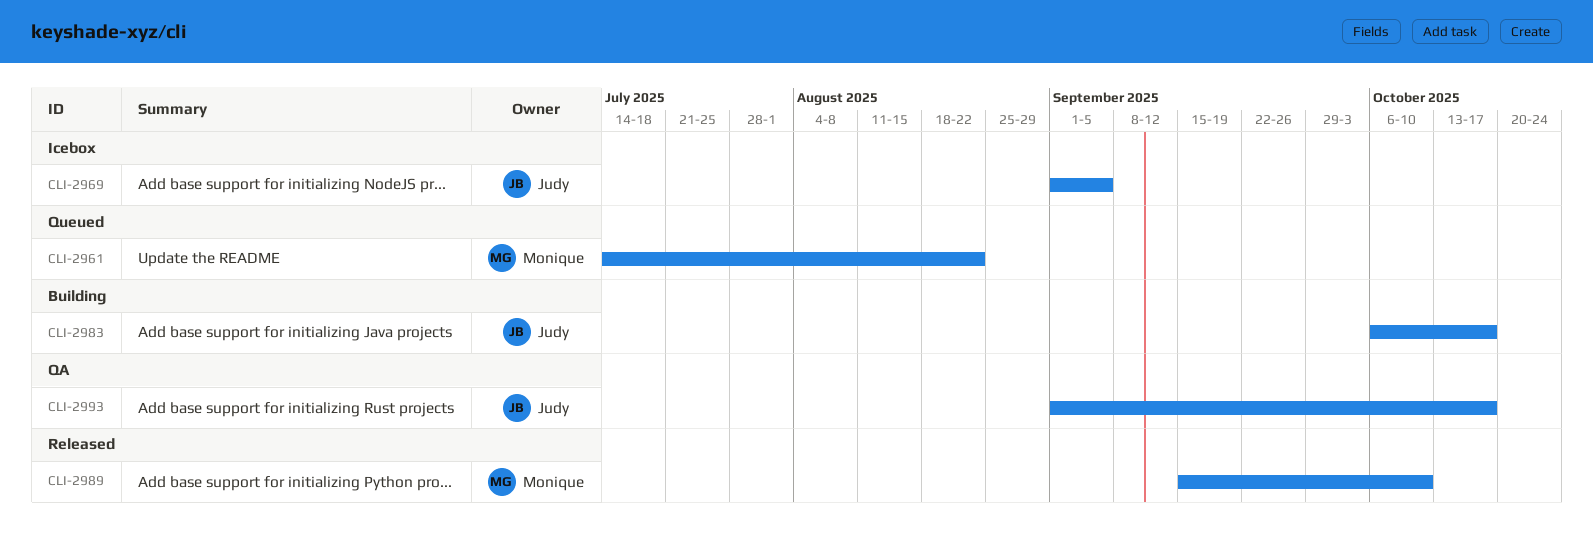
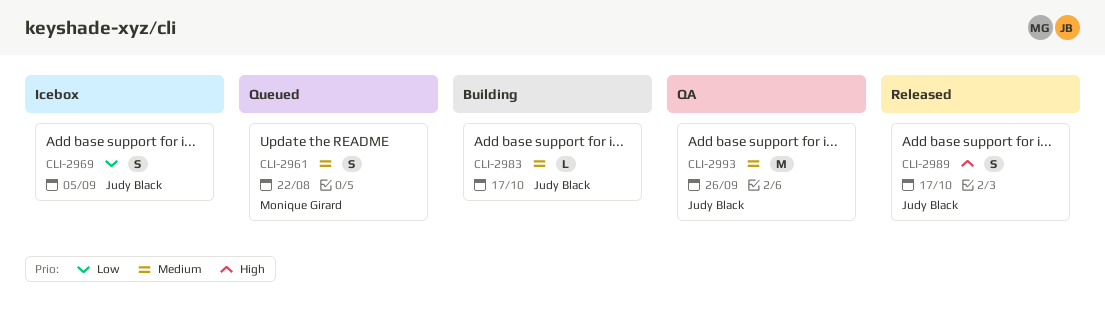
CLI-2989, owner: Monique Girard -> Judy Black
CLI-2989, due: Oct 10 -> Oct 17
CLI-2993, due: Oct 17 -> Sep 26

